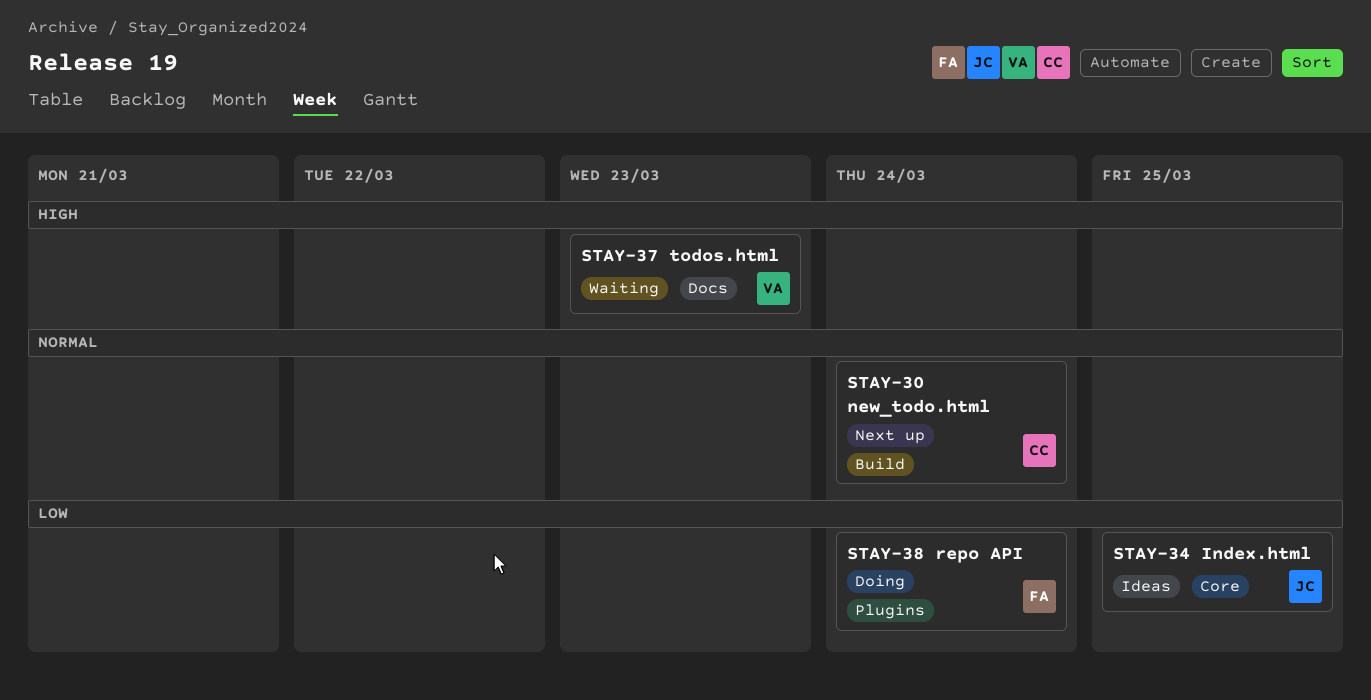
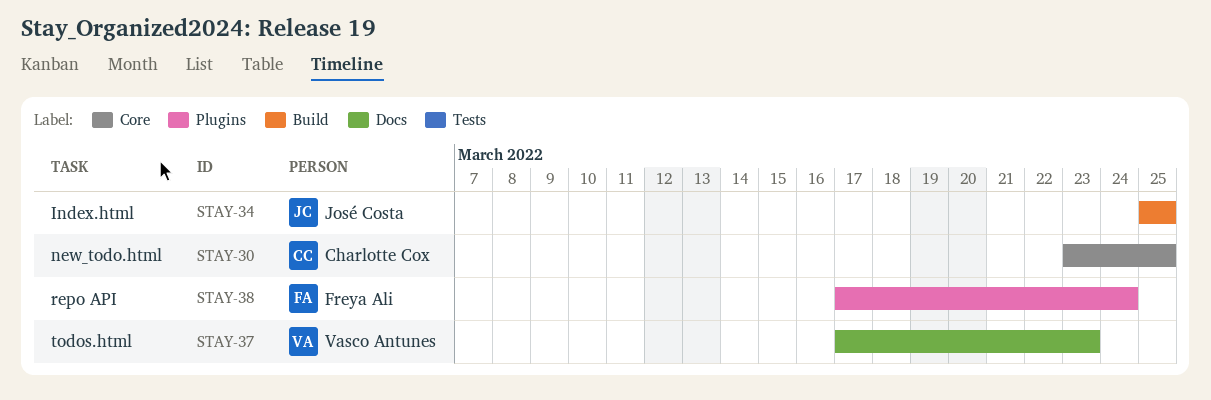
STAY-30, label: Build -> Core
STAY-30, due: Mar 24 -> Mar 25
STAY-34, label: Core -> Build

